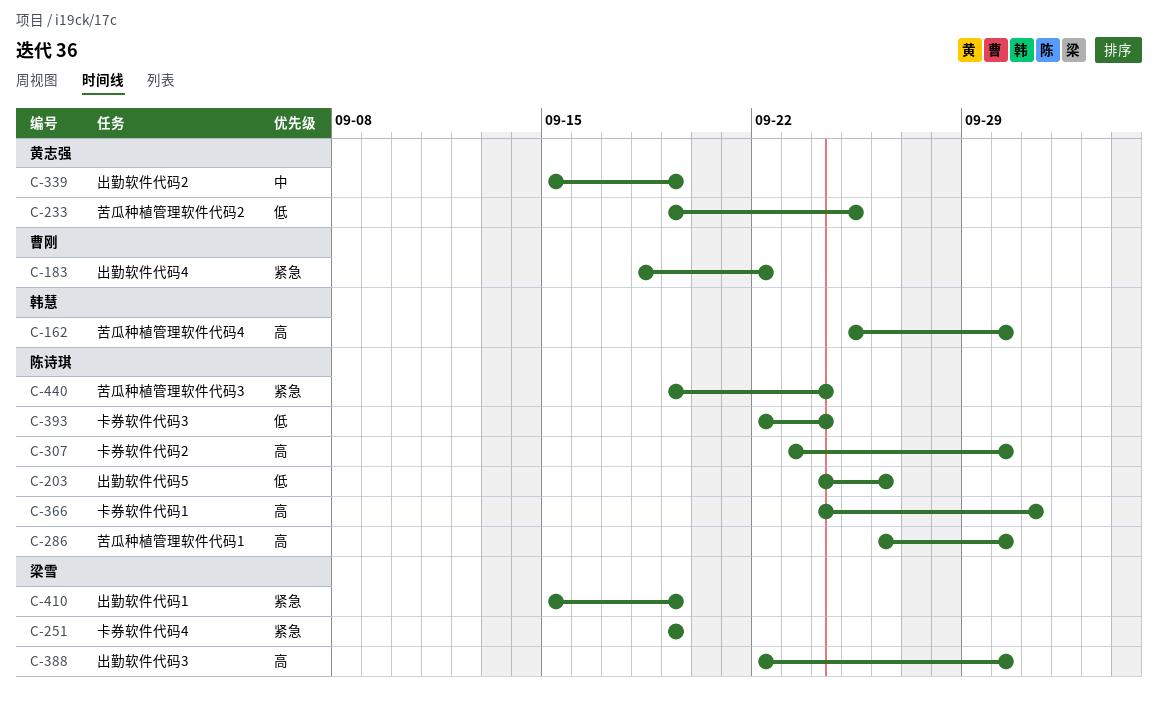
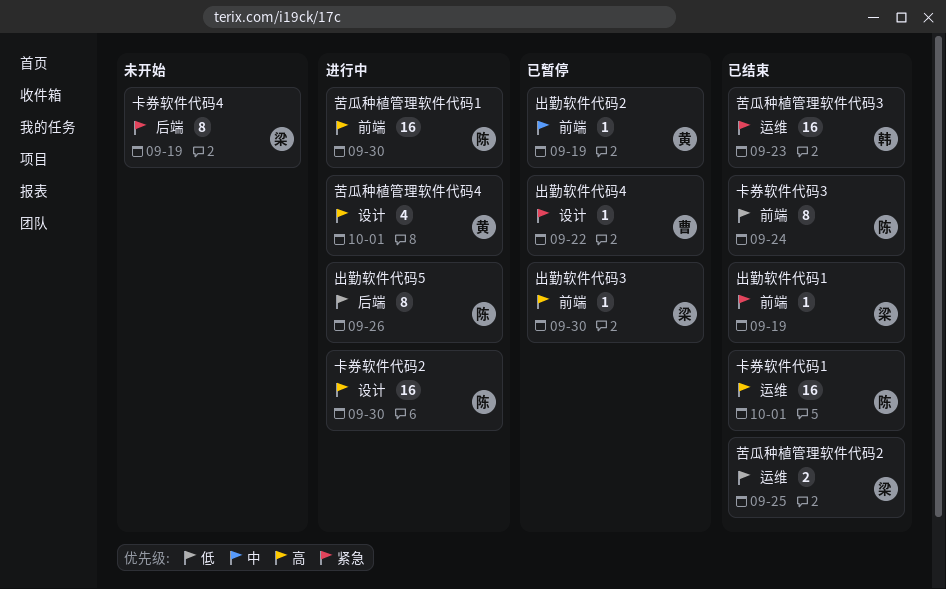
苦瓜种植管理软件代码2, owner: 黄志强 -> 梁雪
苦瓜种植管理软件代码3, owner: 陈诗琪 -> 韩慧
苦瓜种植管理软件代码3, due: Sep 24 -> Sep 23
苦瓜种植管理软件代码4, owner: 韩慧 -> 黄志强
苦瓜种植管理软件代码4, due: Sep 30 -> Oct 1

